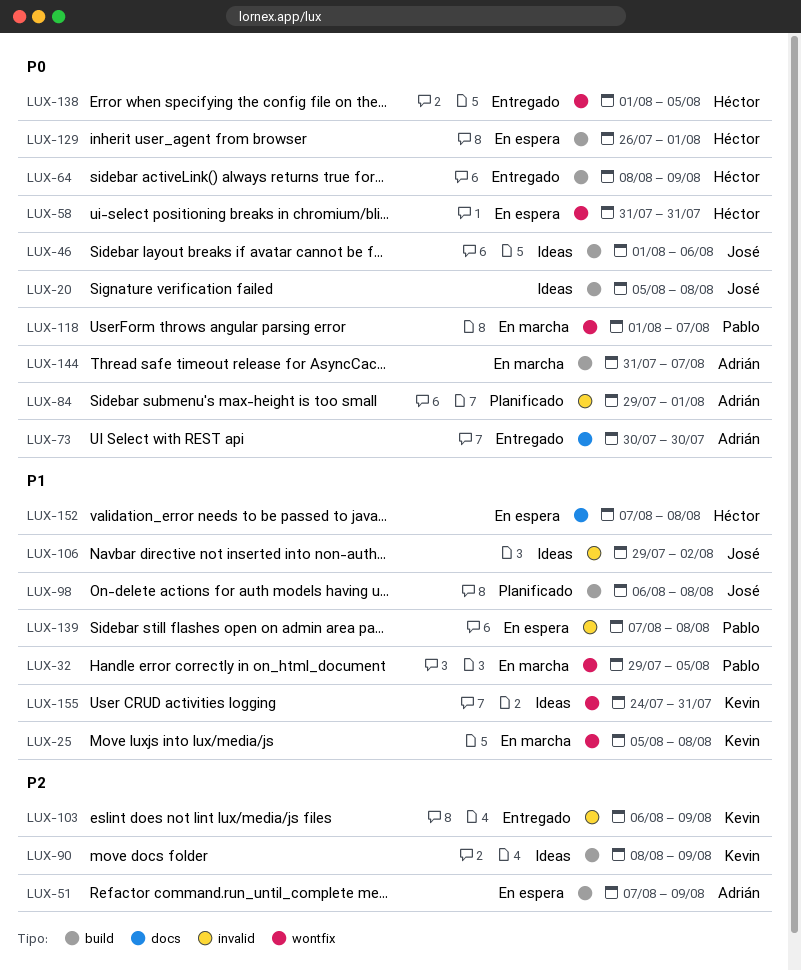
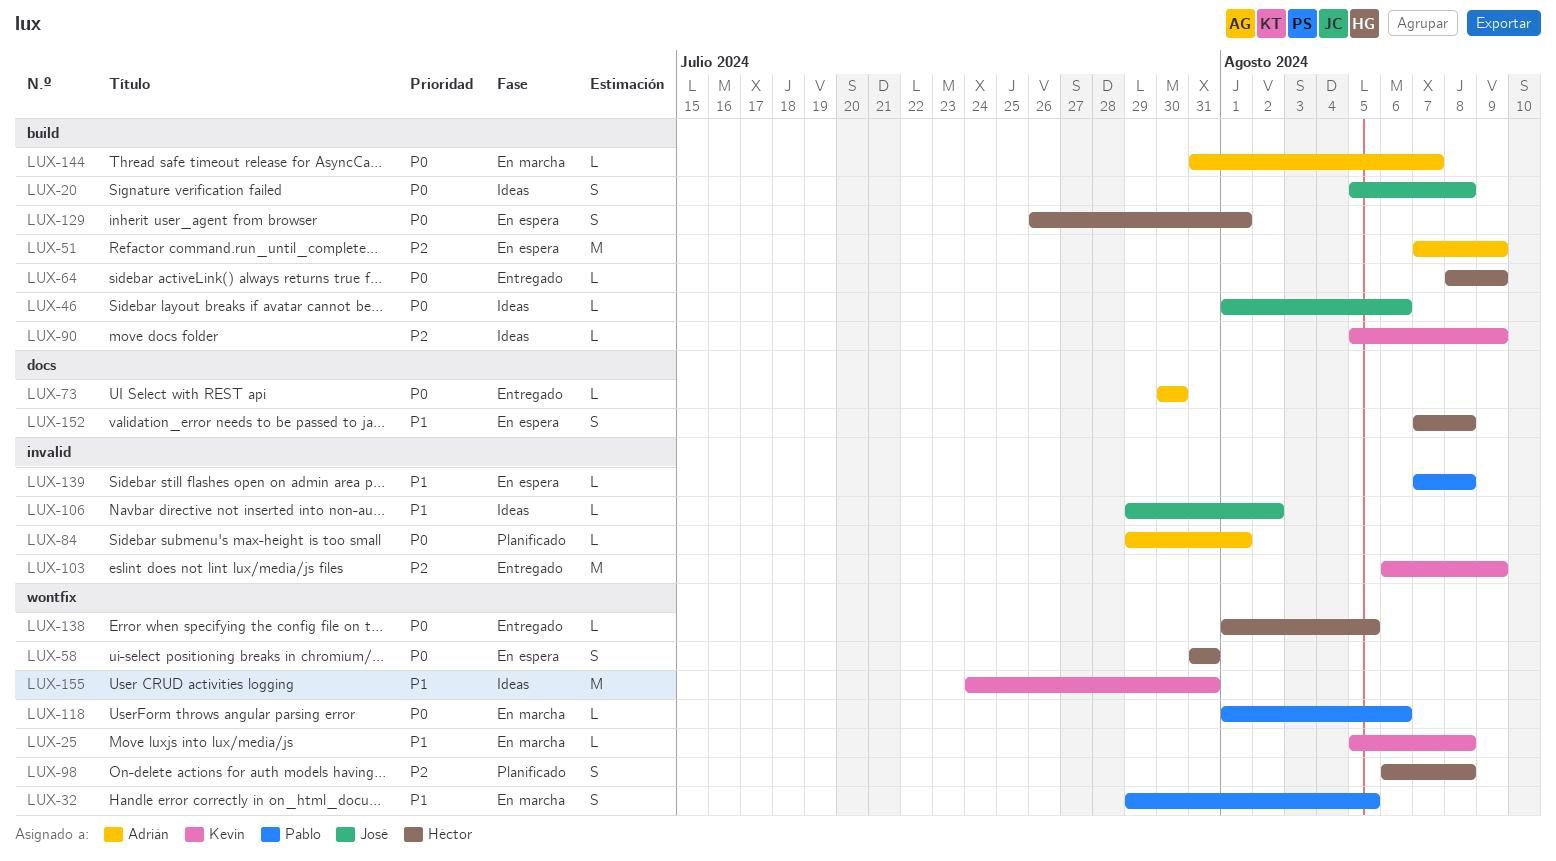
LUX-90, start: Aug 8 -> Aug 5
LUX-98, owner: José -> Héctor
LUX-98, priority: P1 -> P2
LUX-98, label: build -> wontfix
LUX-118, due: Aug 7 -> Aug 6

